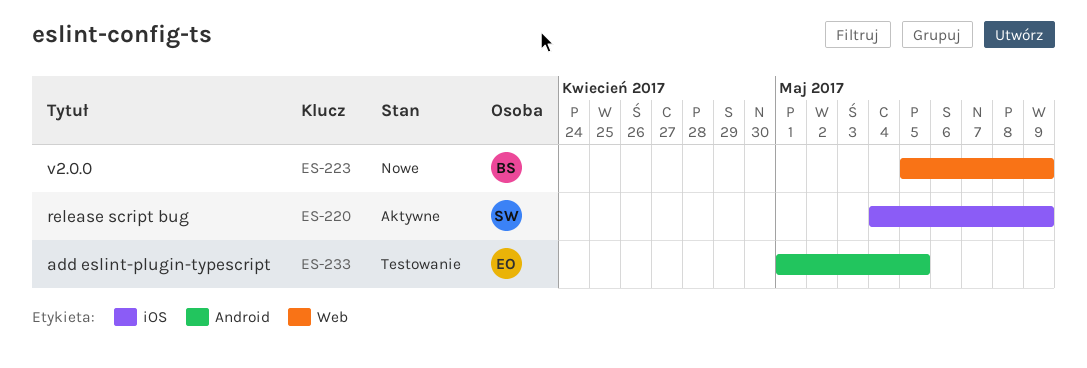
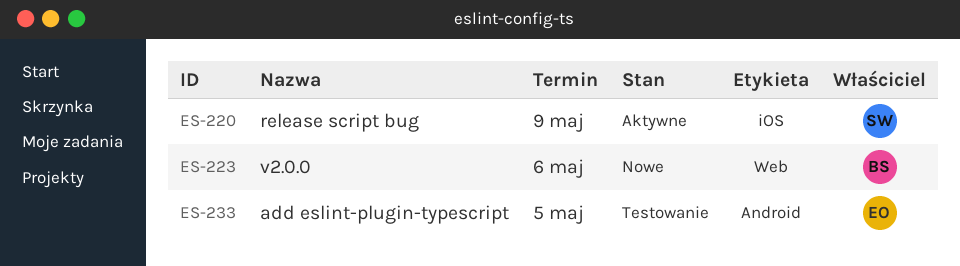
ES-223, due: May 9 -> May 6

